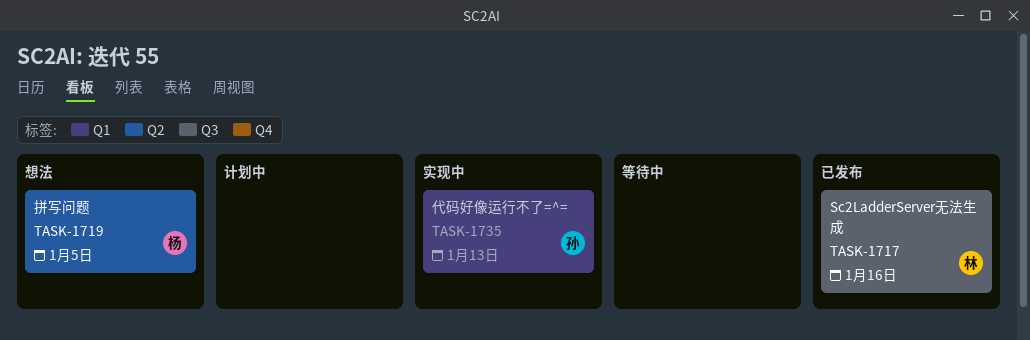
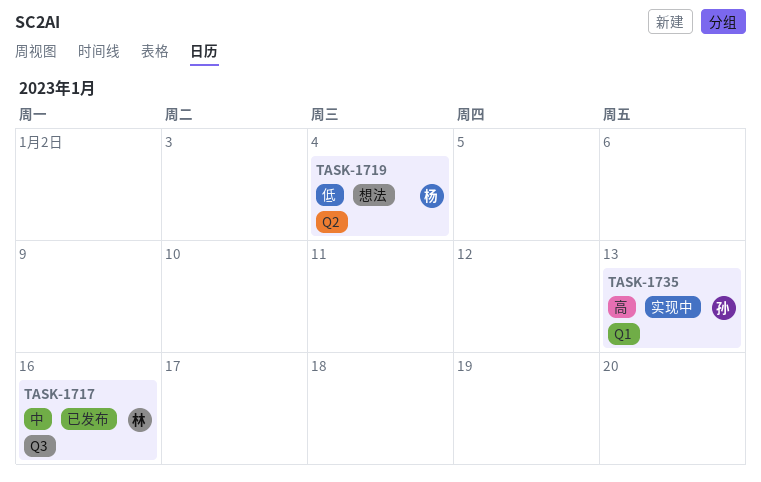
TASK-1719, due: Jan 5 -> Jan 4

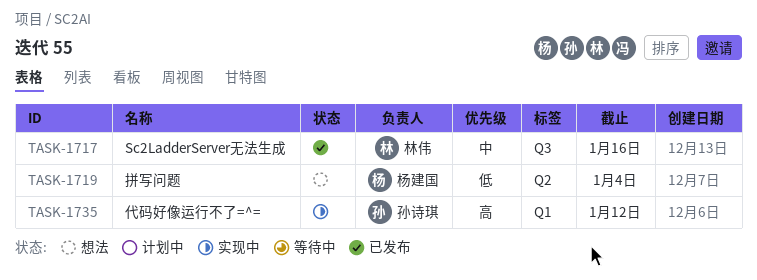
TASK-1735, due: Jan 13 -> Jan 12

